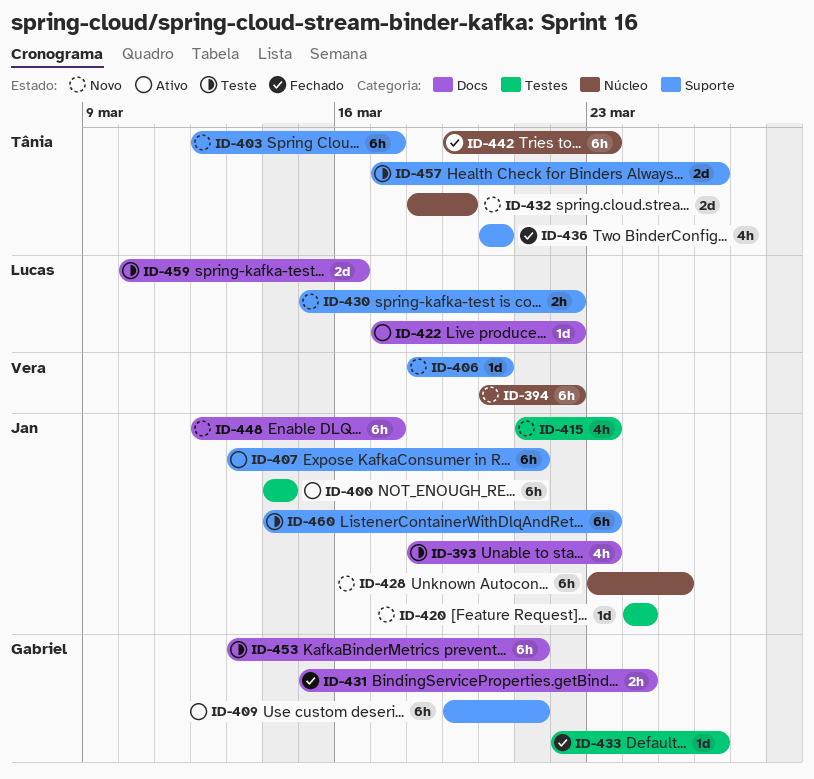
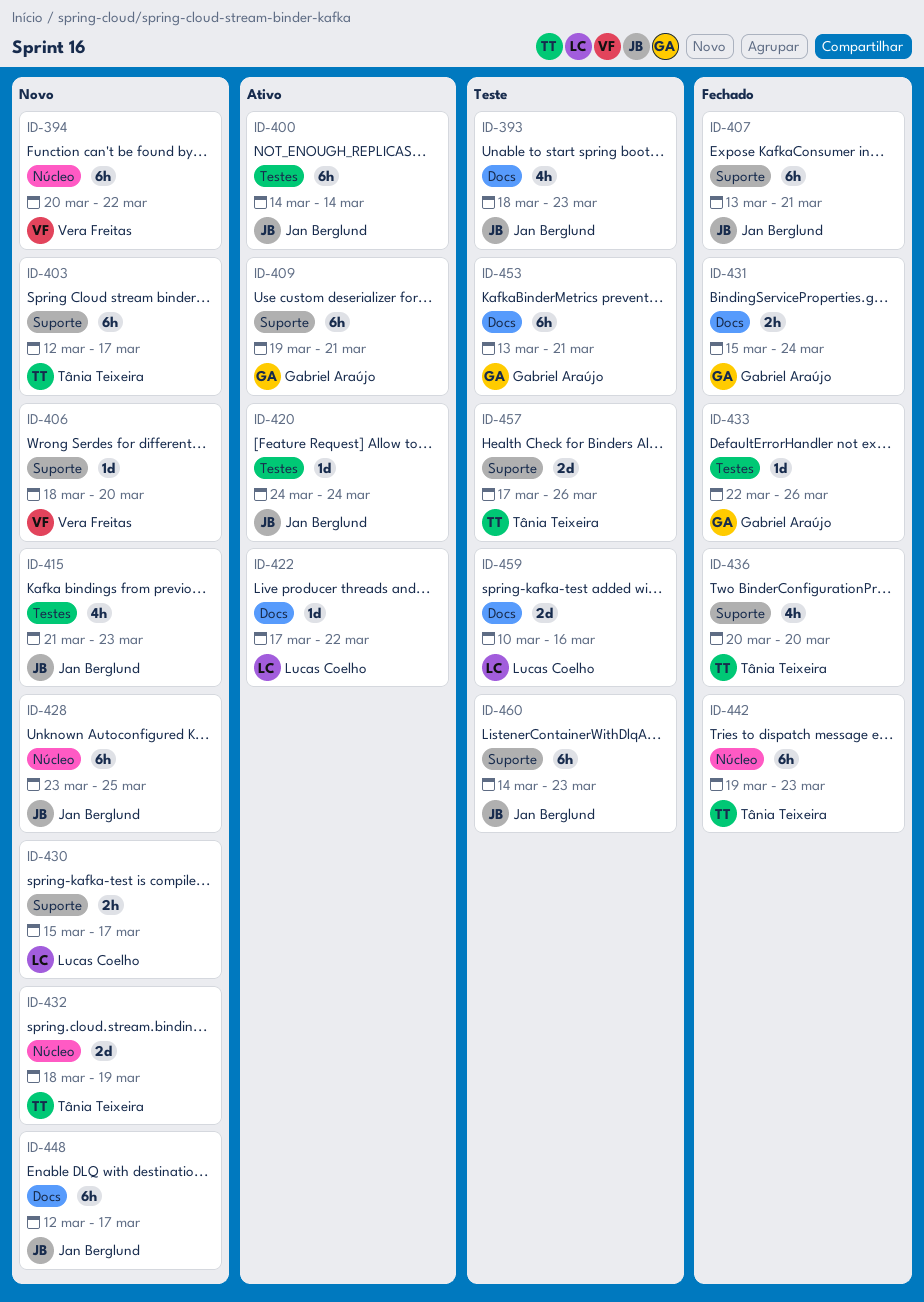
ID-407, status: Ativo -> Fechado
ID-420, status: Novo -> Ativo
ID-430, due: Mar 22 -> Mar 17

